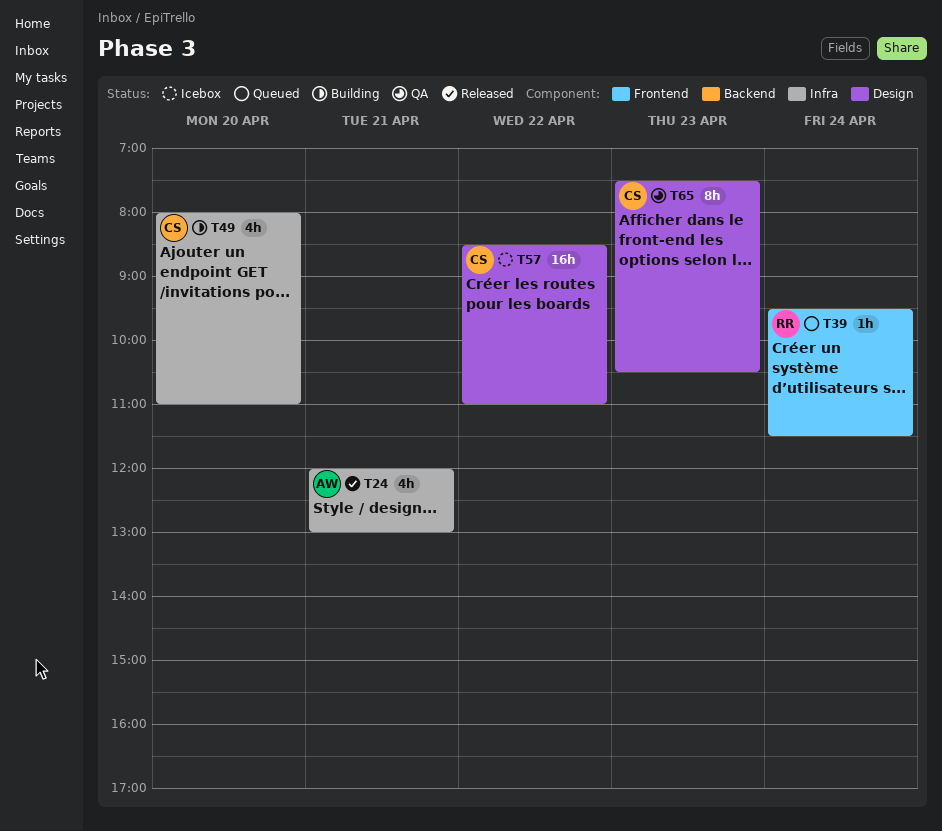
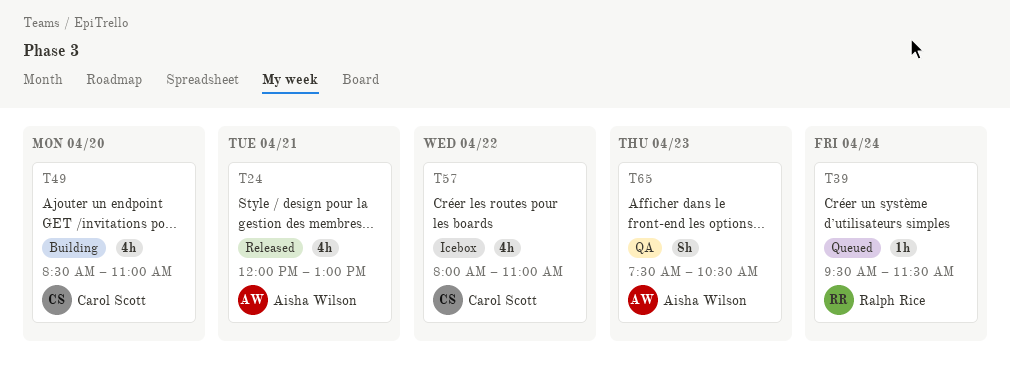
T49, begins: 08:00 -> 08:30
T57, estimate: 16h -> 4h
T57, begins: 08:30 -> 08:00
T65, owner: Carol Scott -> Aisha Wilson

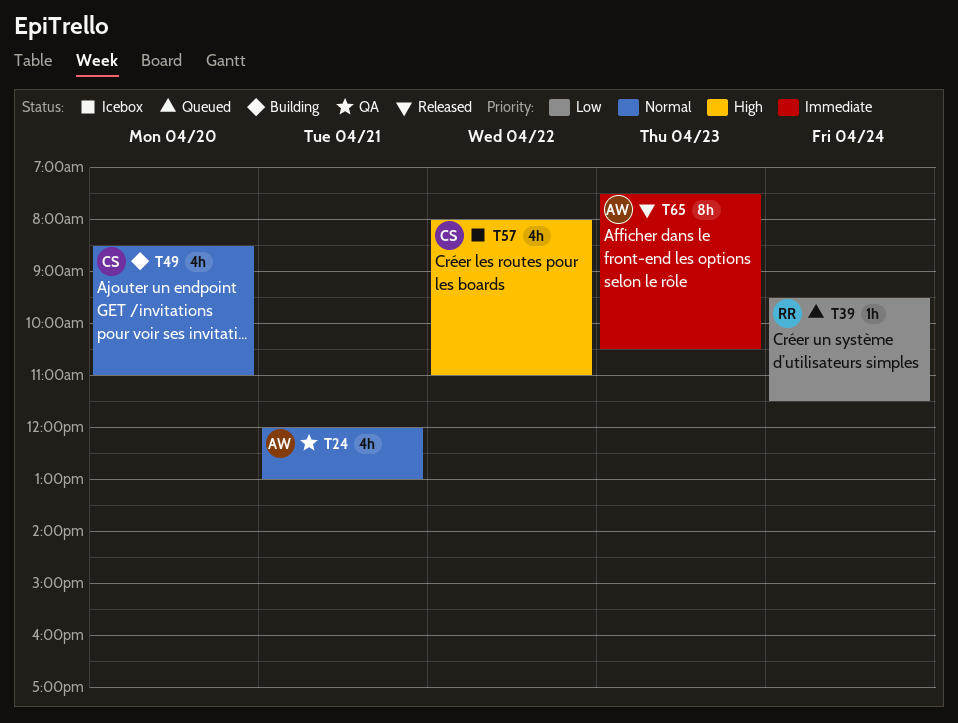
T24, status: Released -> QA
T65, status: QA -> Released

